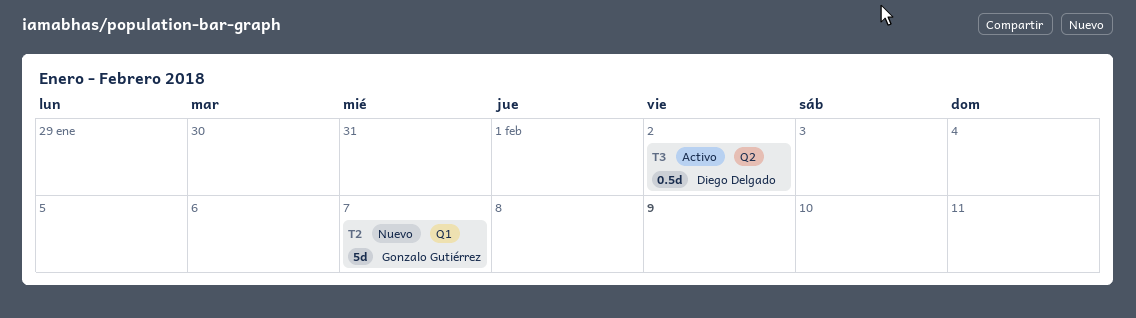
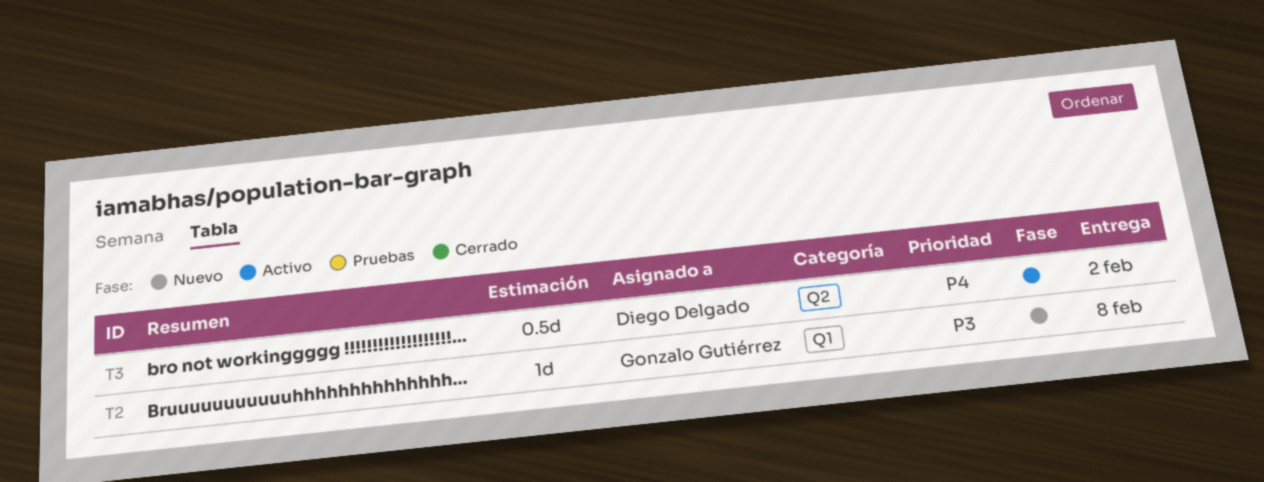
T2, estimate: 5d -> 1d
T2, due: Feb 7 -> Feb 8

